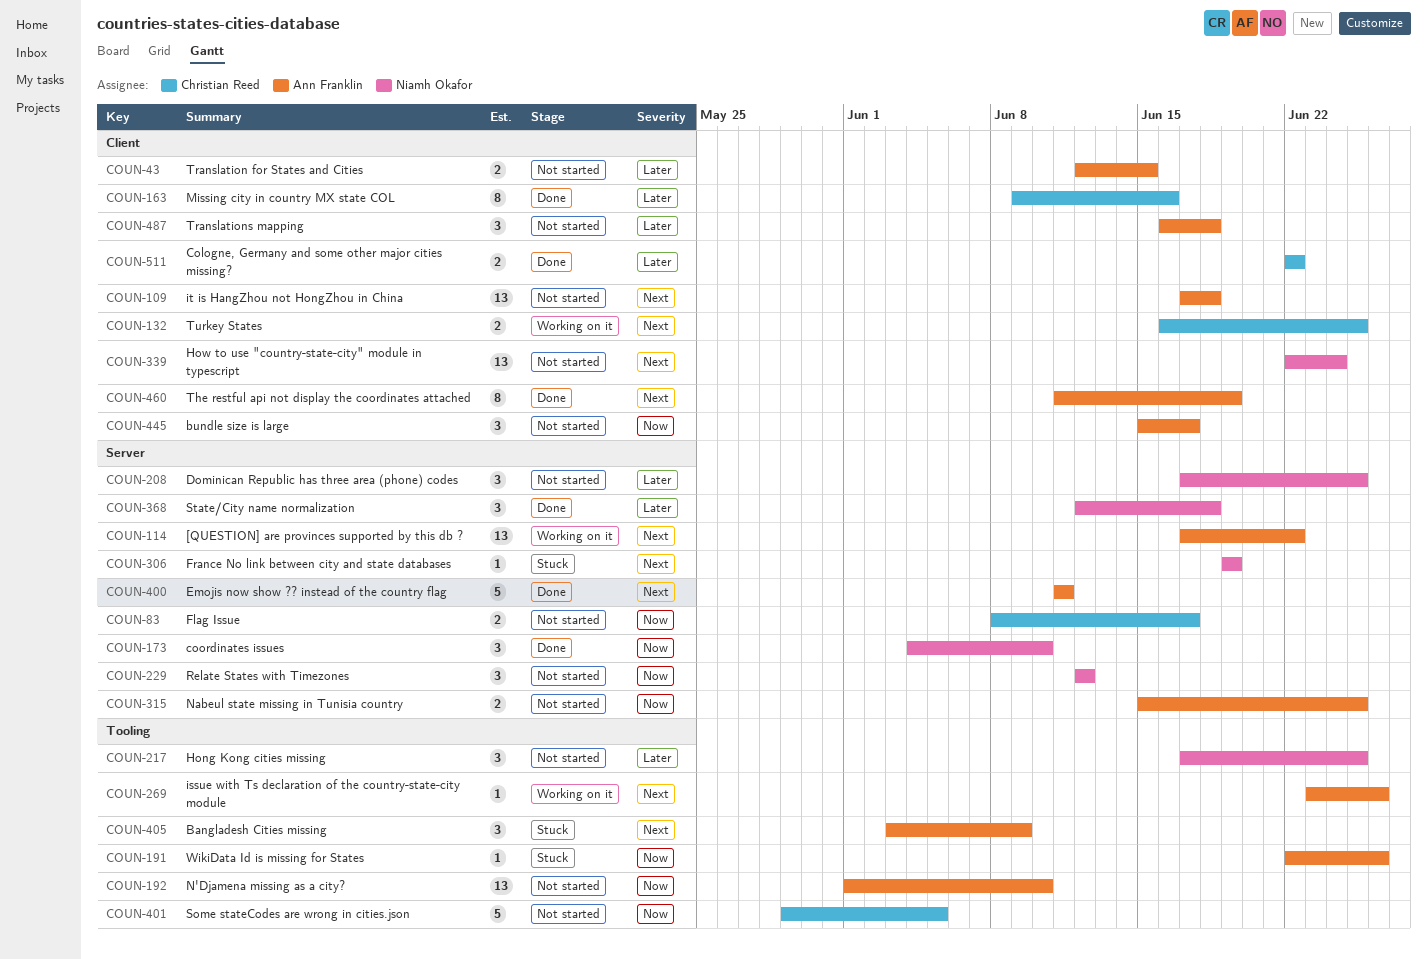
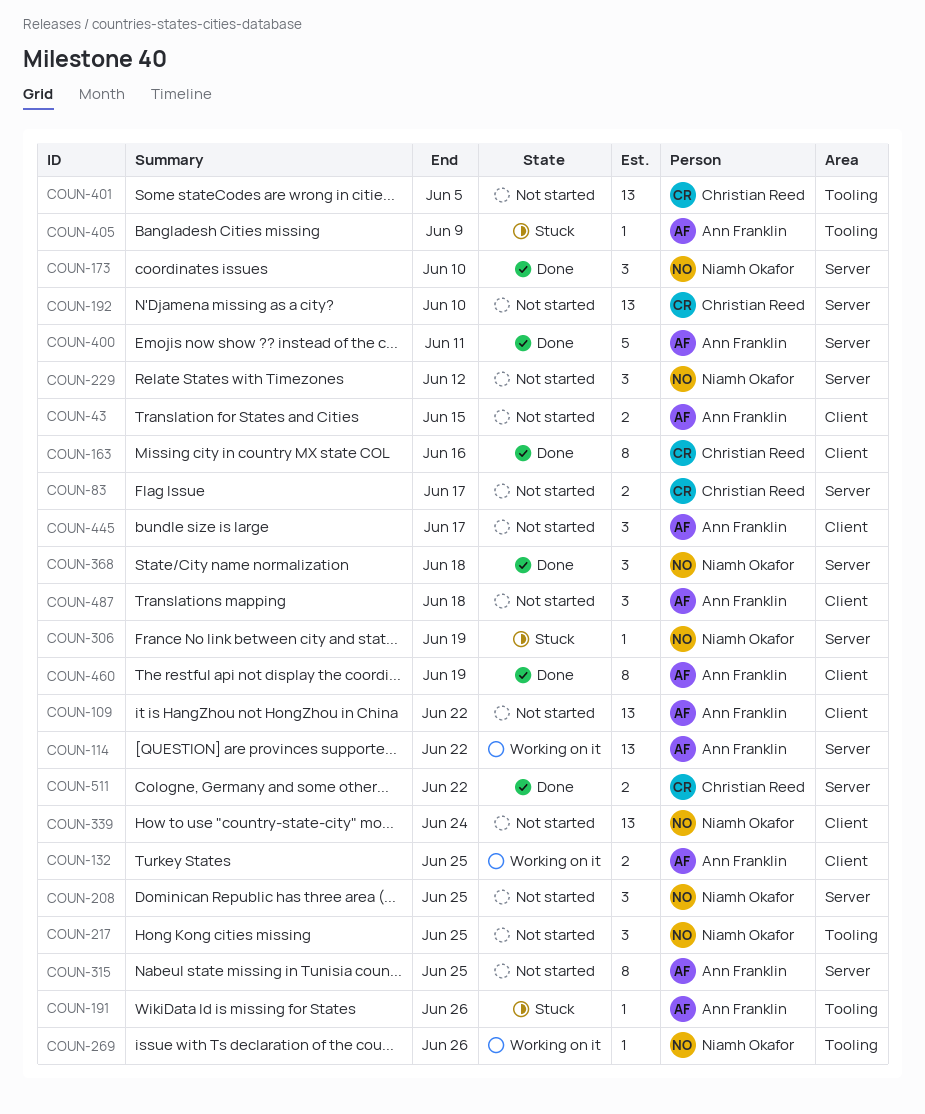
COUN-109, due: Jun 18 -> Jun 22
COUN-132, owner: Christian Reed -> Ann Franklin
COUN-192, owner: Ann Franklin -> Christian Reed
COUN-192, label: Tooling -> Server
COUN-269, owner: Ann Franklin -> Niamh Okafor
COUN-315, estimate: 2 -> 8
COUN-401, estimate: 5 -> 13
COUN-405, estimate: 3 -> 1
COUN-511, label: Client -> Server

